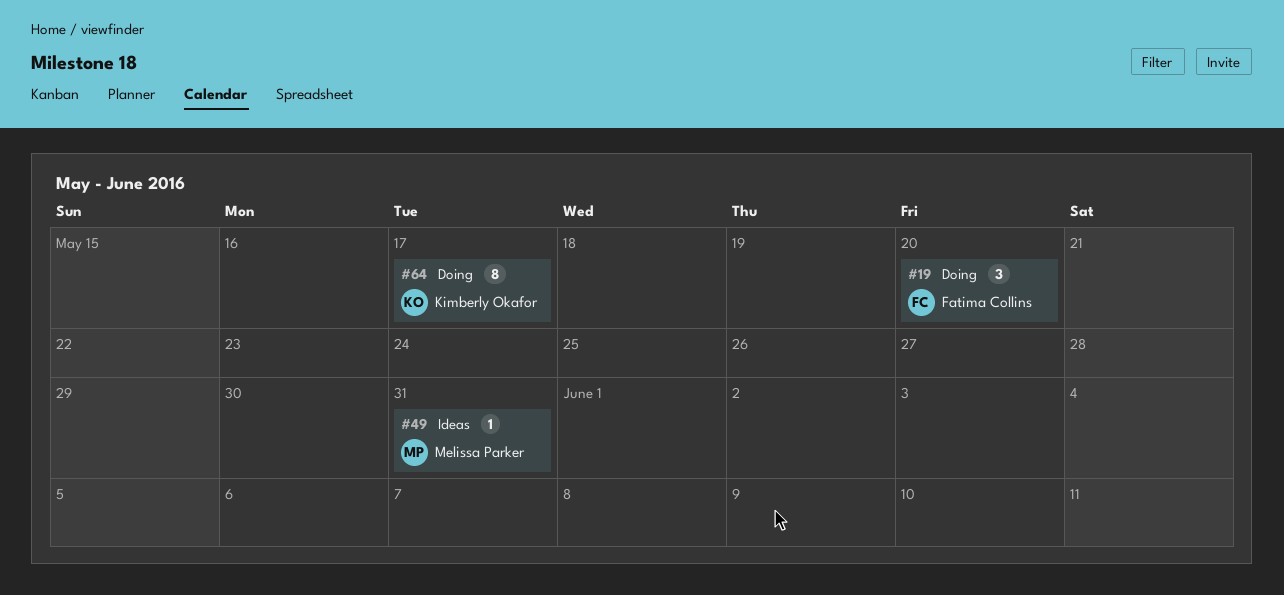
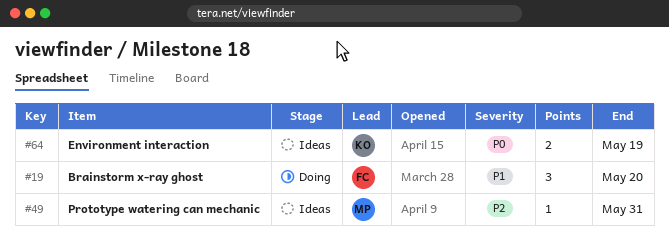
#64, status: Doing -> Ideas
#64, estimate: 8 -> 2
#64, due: May 17 -> May 19

